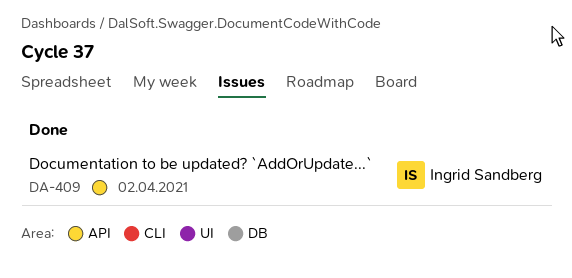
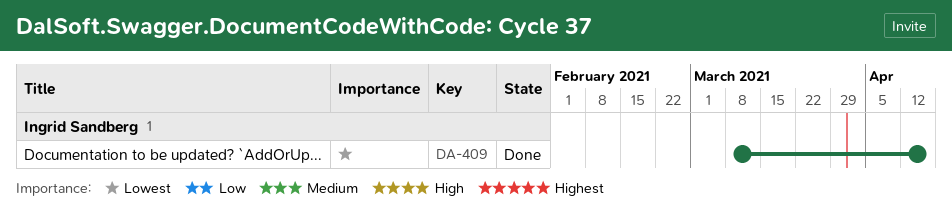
DA-409, due: Apr 2 -> Apr 16

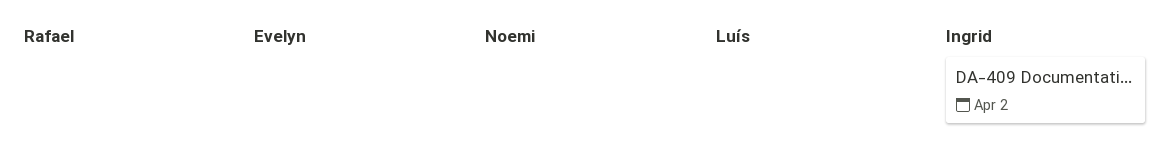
DA-409, due: Apr 16 -> Apr 2

